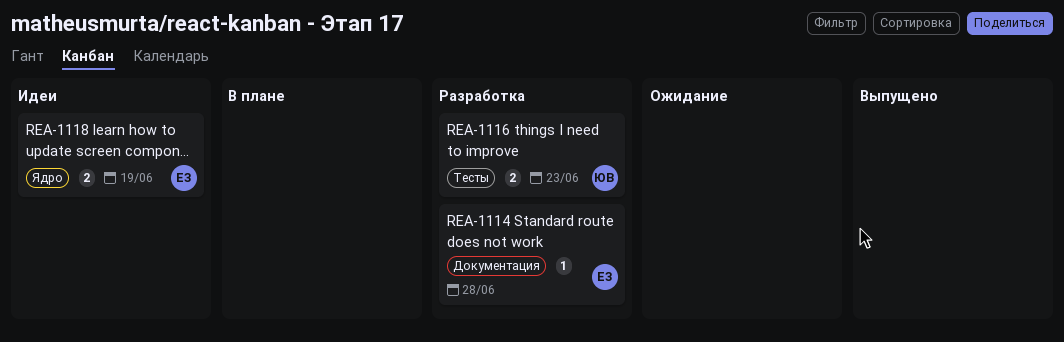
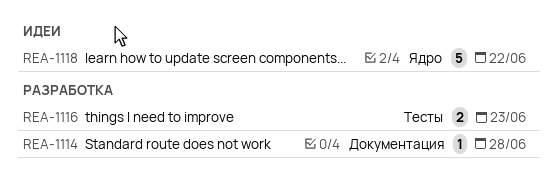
REA-1118, estimate: 2 -> 5
REA-1118, due: Jun 19 -> Jun 22

